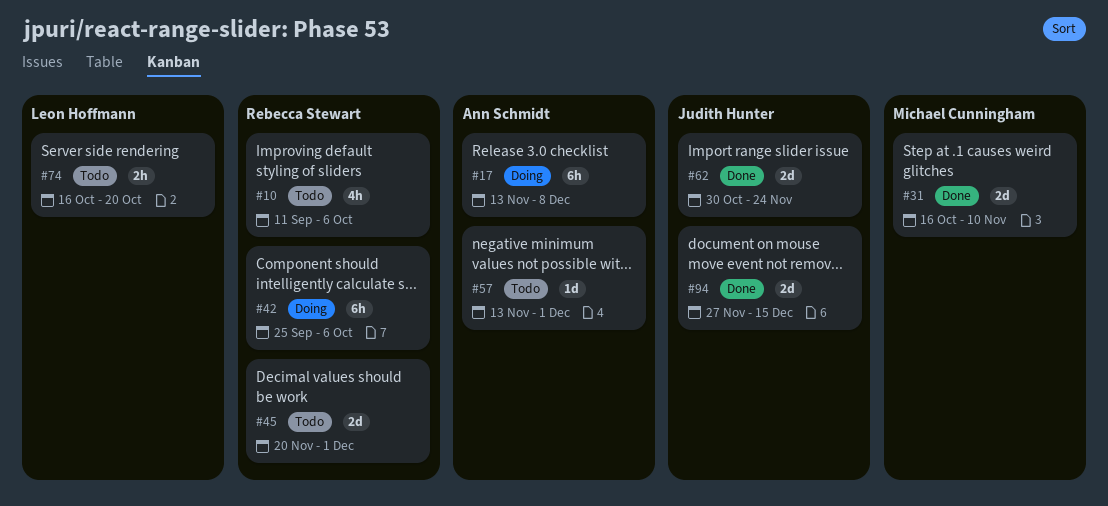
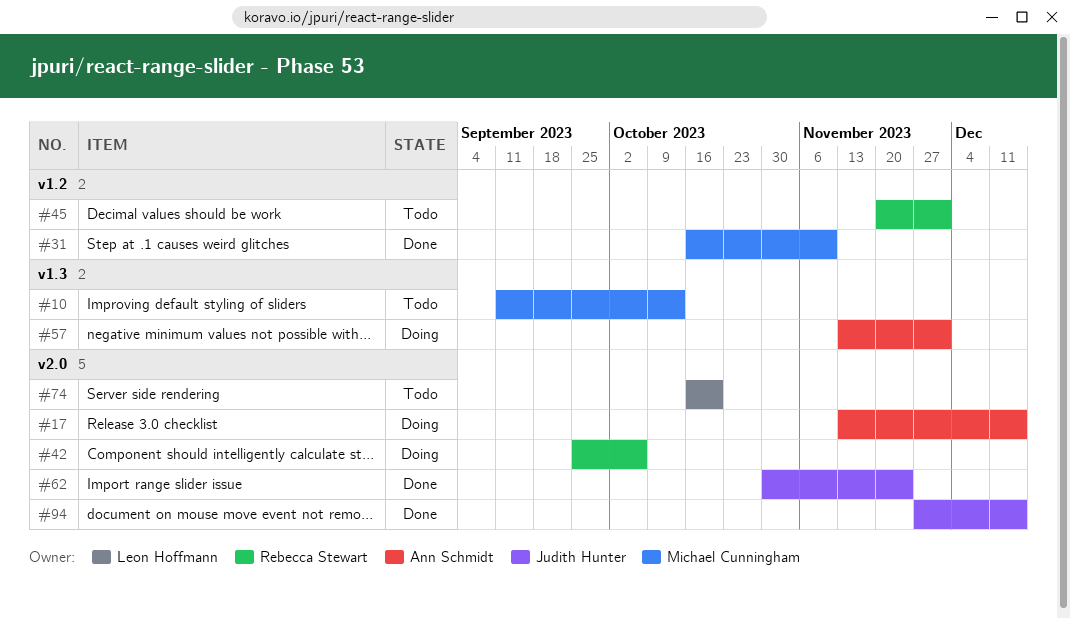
#10, owner: Rebecca Stewart -> Michael Cunningham
#10, due: Oct 6 -> Oct 13
#17, due: Dec 8 -> Dec 15
#57, status: Todo -> Doing

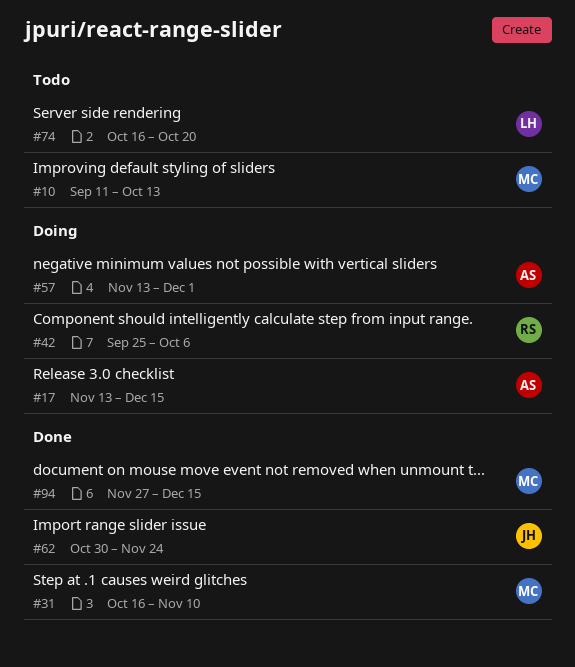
#45: present -> none
#94, owner: Judith Hunter -> Michael Cunningham

